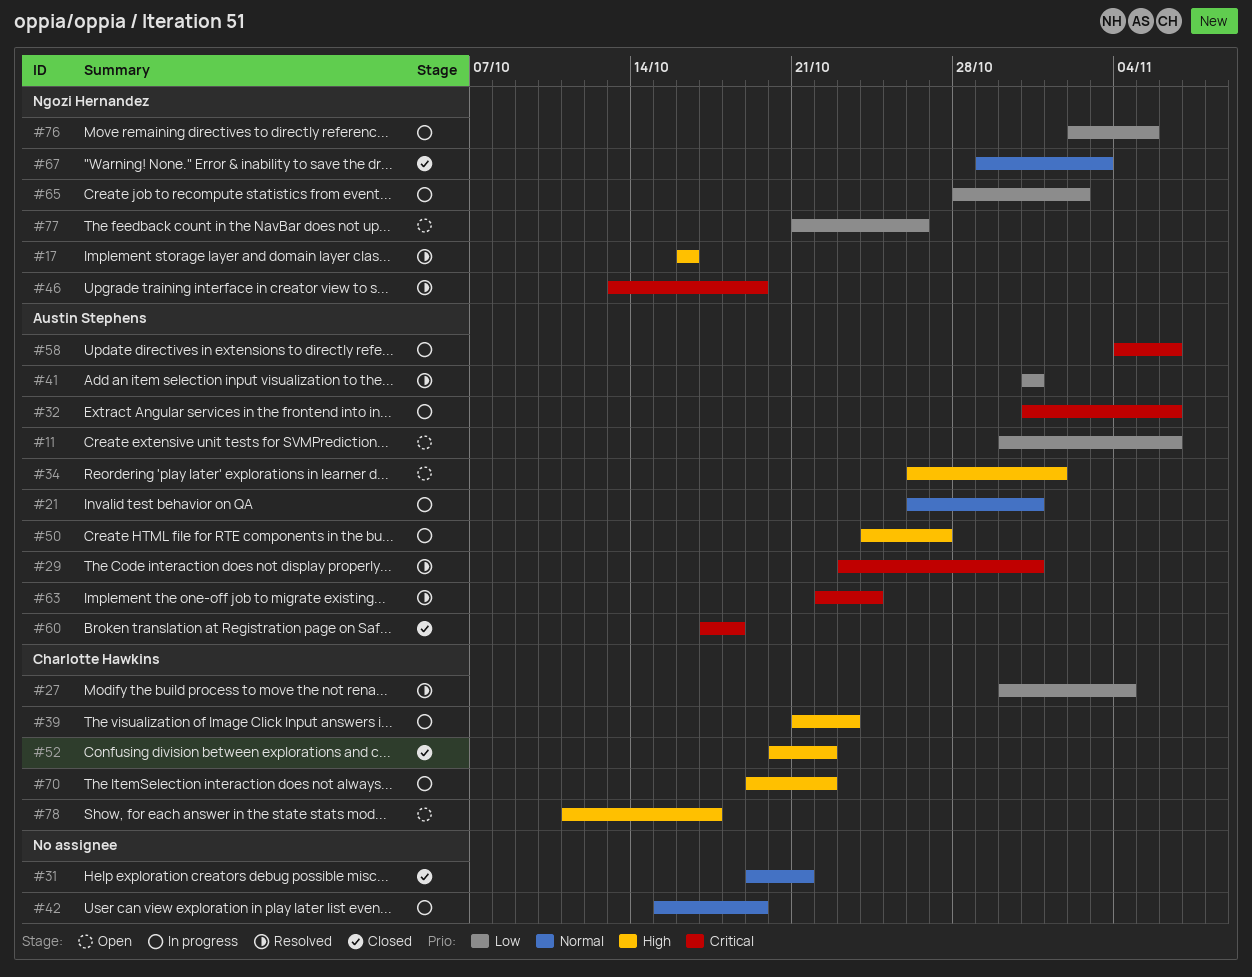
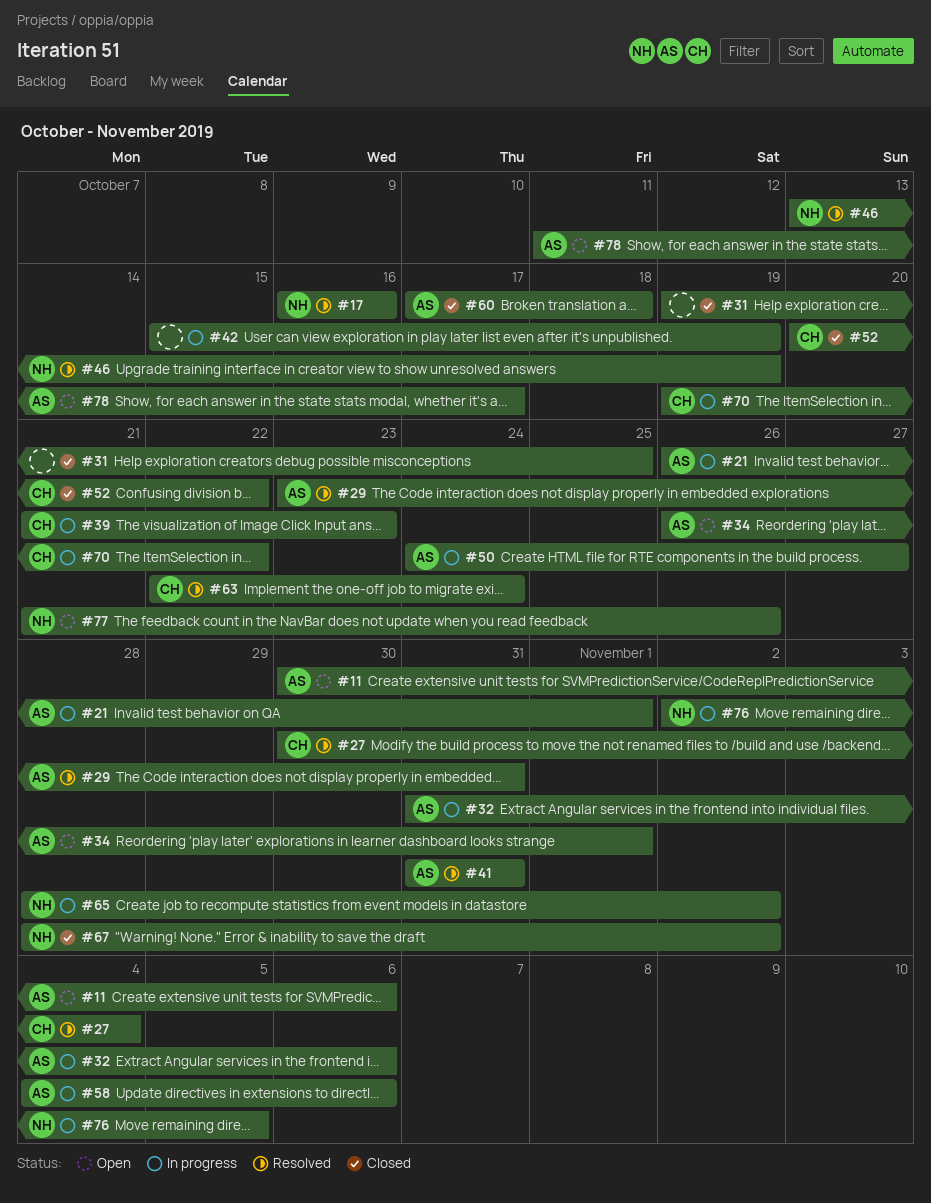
#21, due: Oct 31 -> Nov 1
#31, due: Oct 21 -> Oct 25
#63, owner: Austin Stephens -> Charlotte Hawkins
#67, start: Oct 29 -> Oct 28
#67, due: Nov 3 -> Nov 2
#78, owner: Charlotte Hawkins -> Austin Stephens

